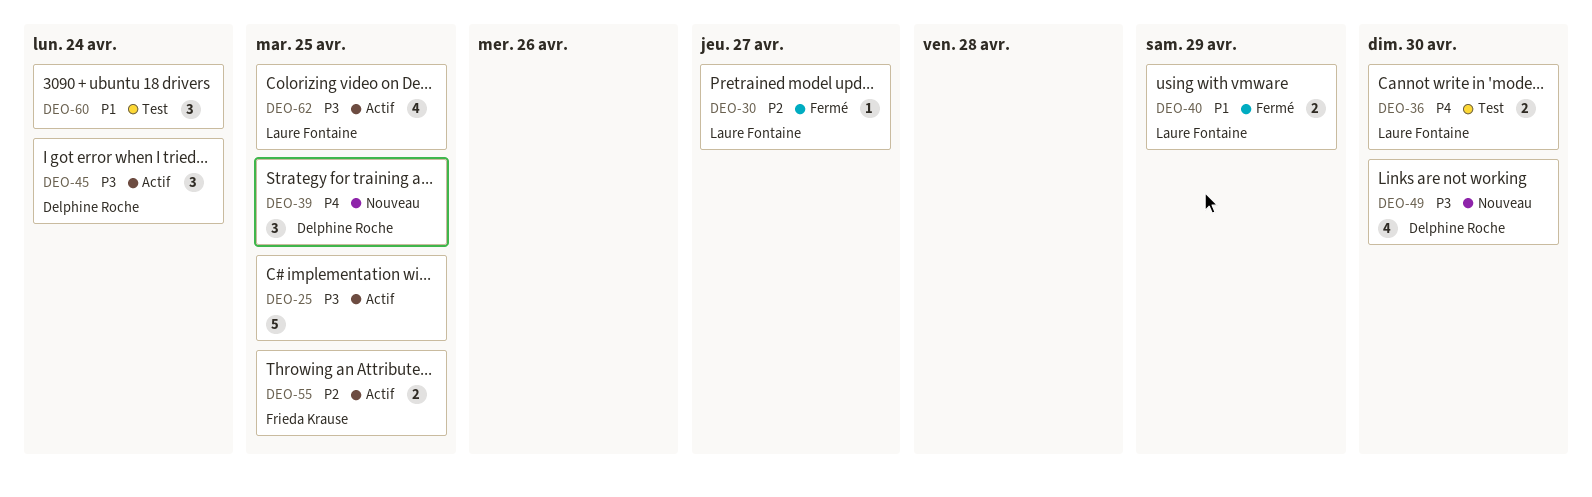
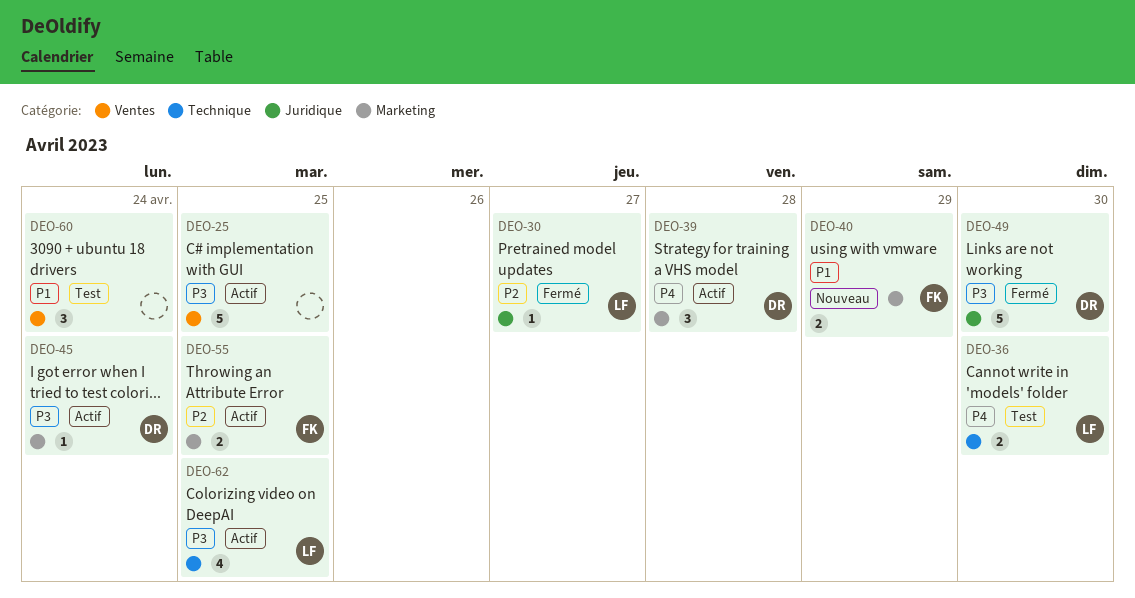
DEO-39, status: Nouveau -> Actif
DEO-39, due: Apr 25 -> Apr 28
DEO-40, status: Fermé -> Nouveau
DEO-40, owner: Laure Fontaine -> Frieda Krause
DEO-45, estimate: 3 -> 1
DEO-49, status: Nouveau -> Fermé
DEO-49, estimate: 4 -> 5

